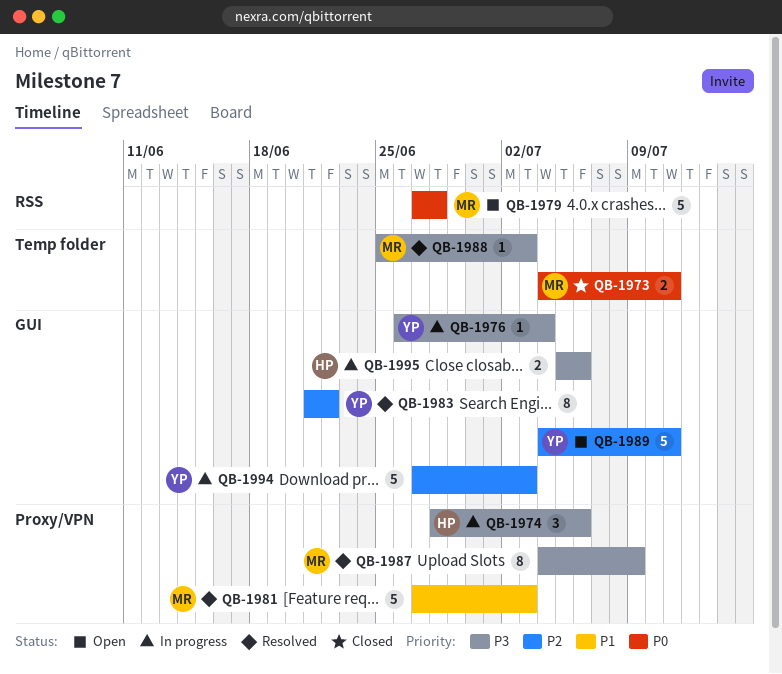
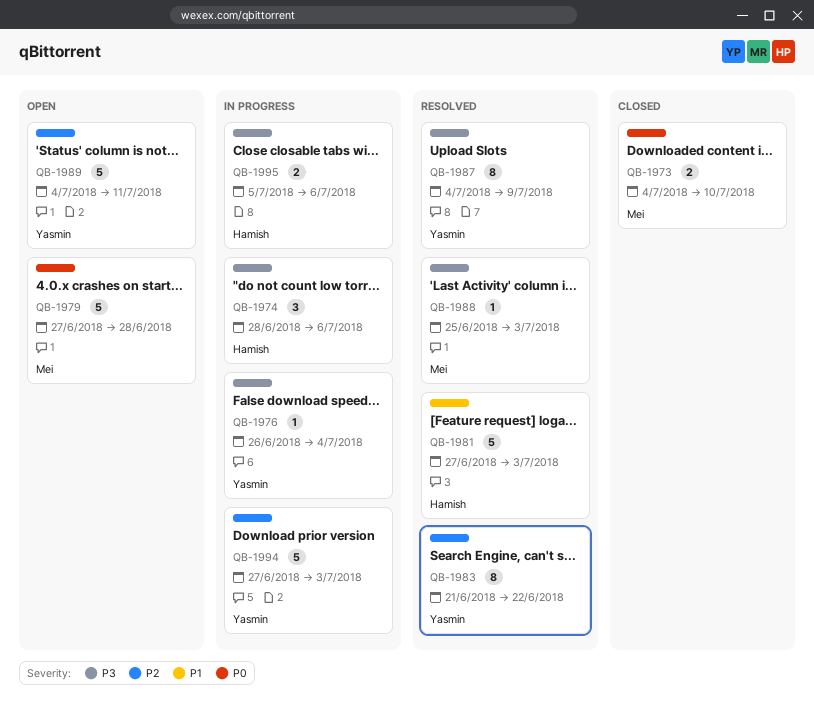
QB-1973, due: Jul 11 -> Jul 10
QB-1981, owner: Mei -> Hamish
QB-1987, owner: Mei -> Yasmin

